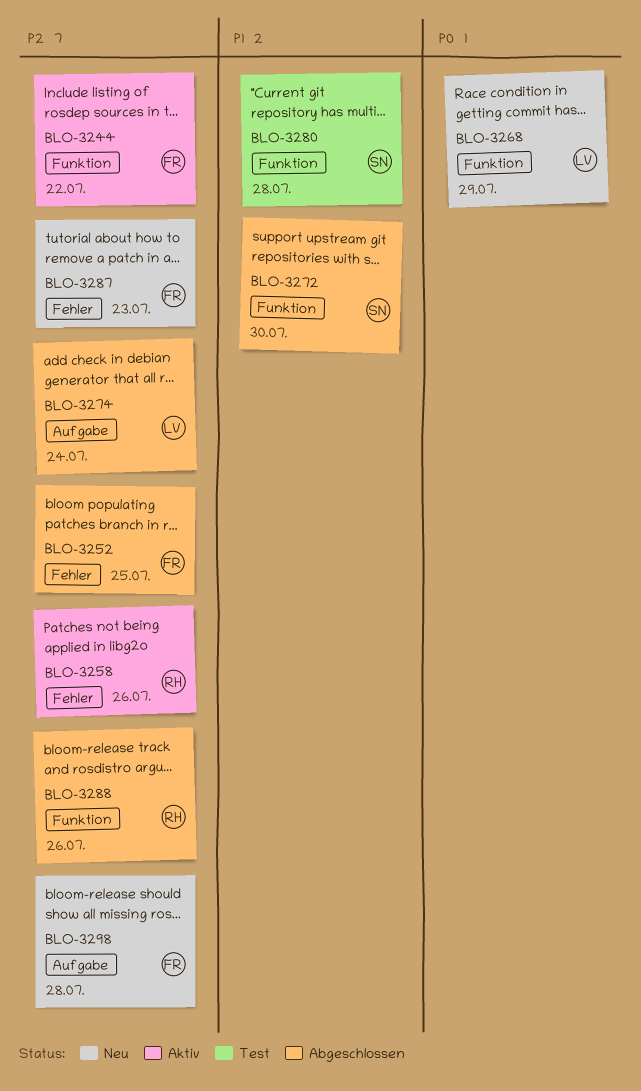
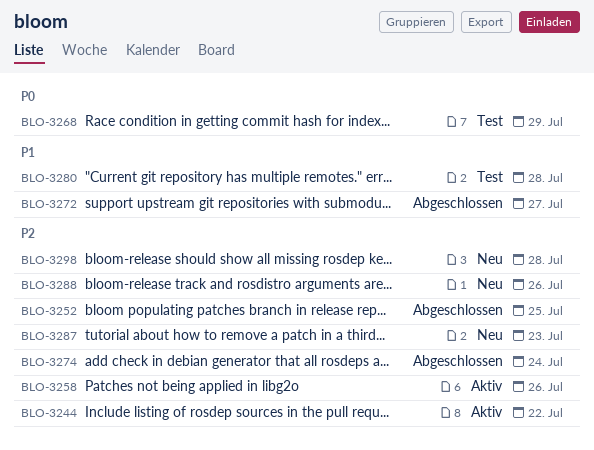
BLO-3268, status: Neu -> Test
BLO-3272, due: Jul 30 -> Jul 27
BLO-3288, status: Abgeschlossen -> Neu

